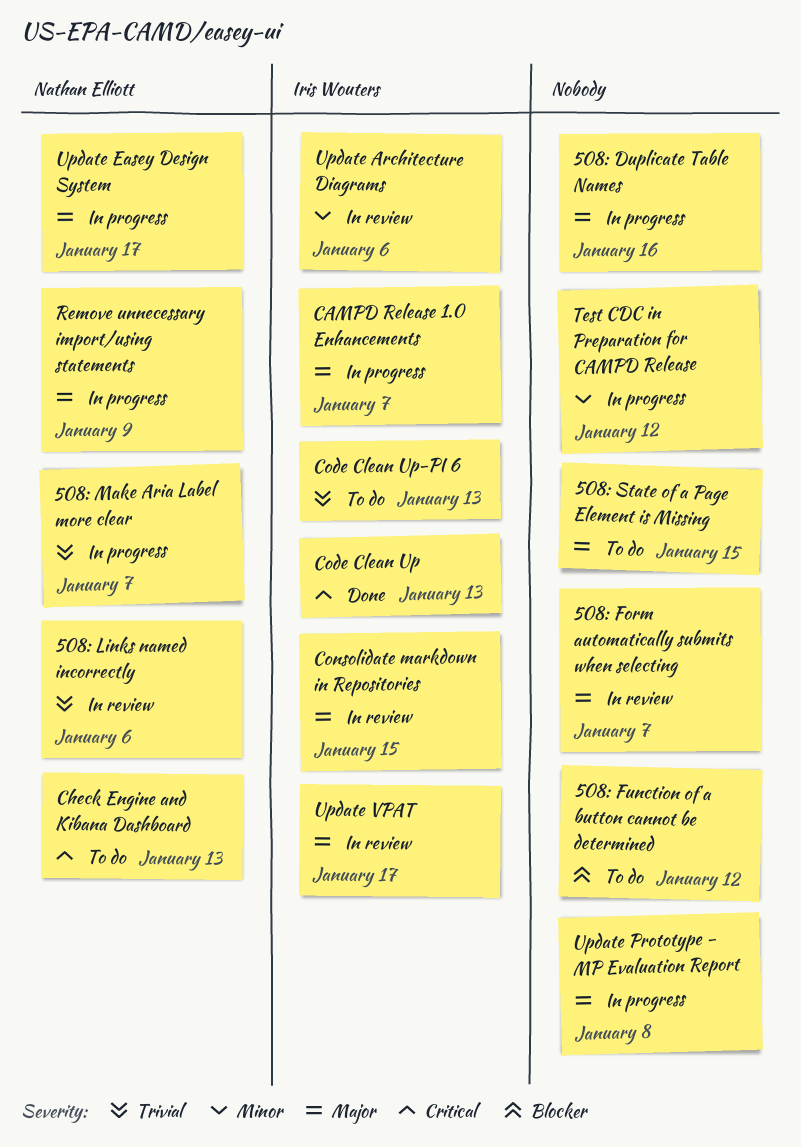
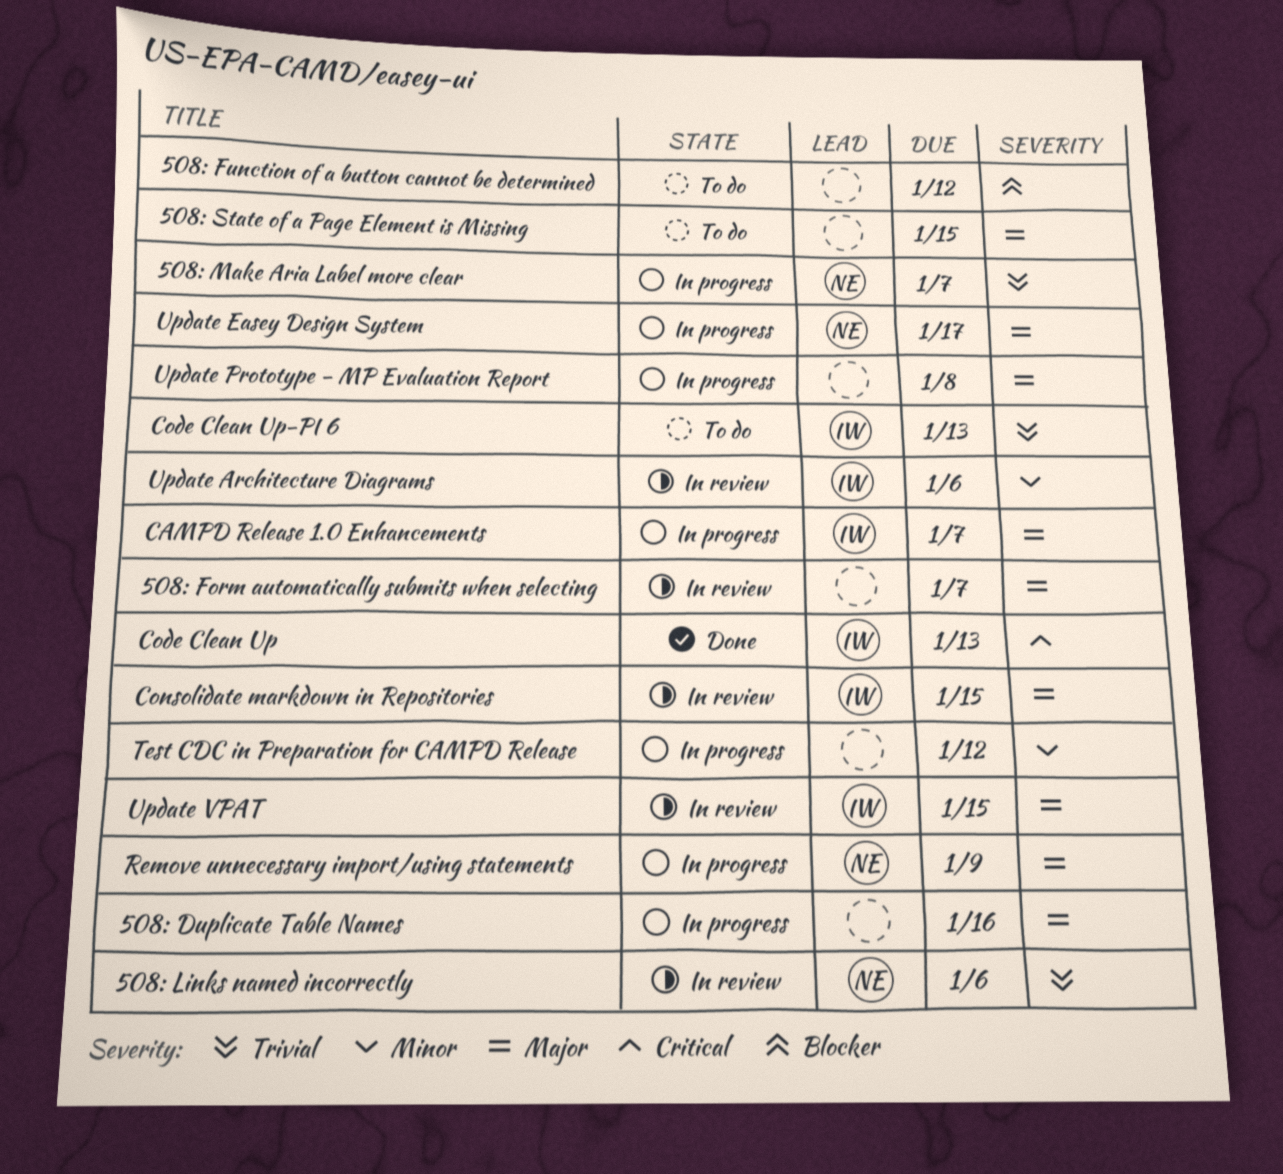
Check Engine and Kibana Dashboard: present -> none
Update VPAT, due: Jan 17 -> Jan 15

